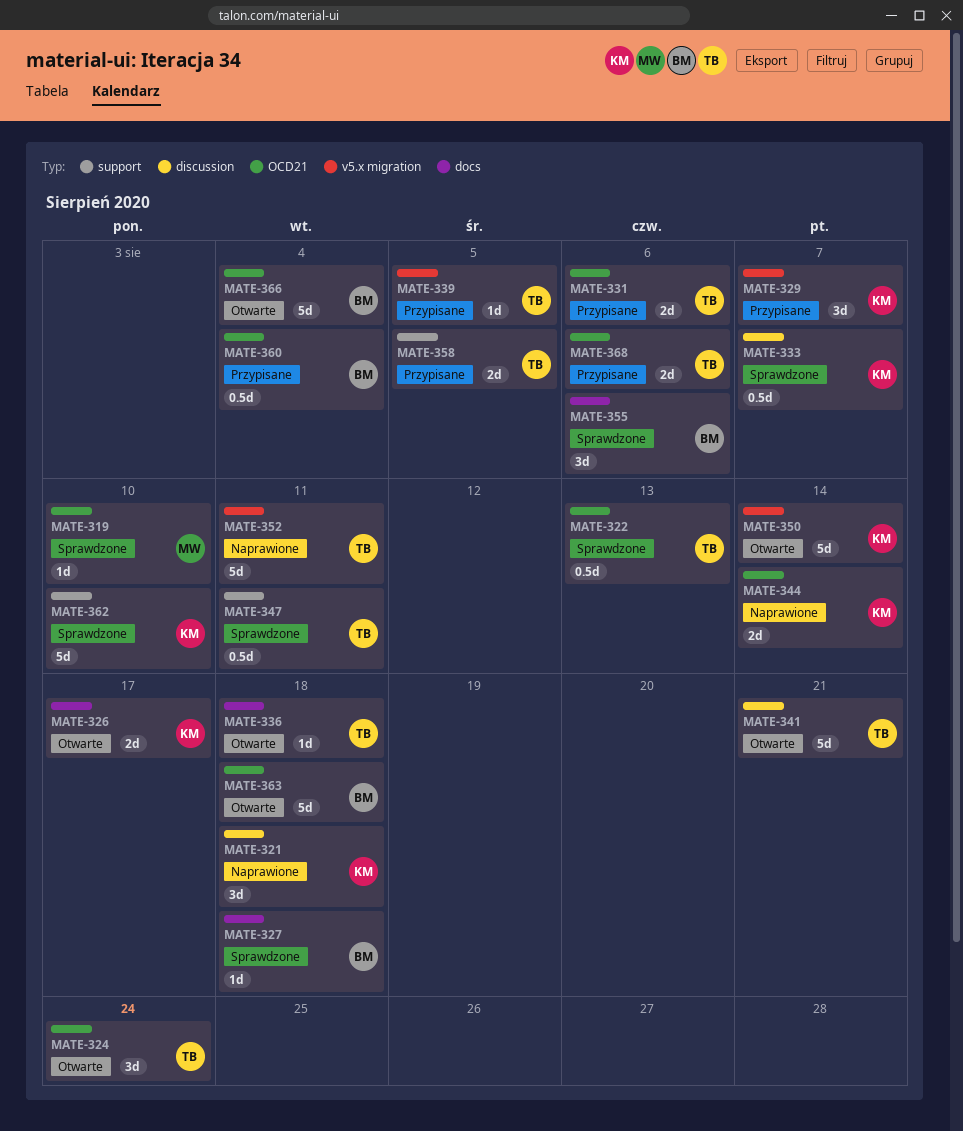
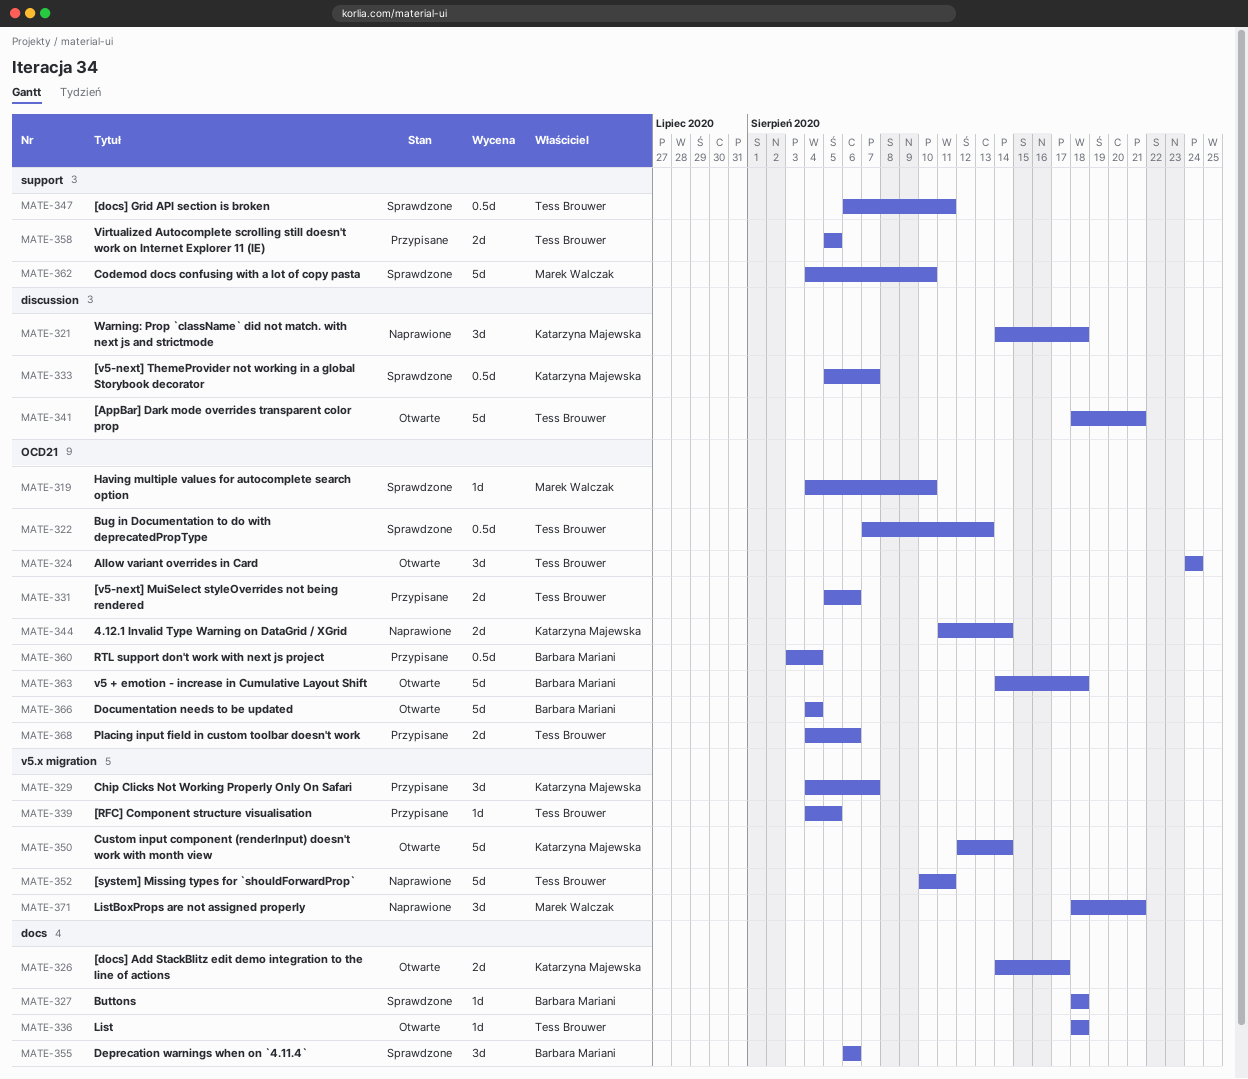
MATE-362, owner: Katarzyna Majewska -> Marek Walczak
MATE-371: none -> present

